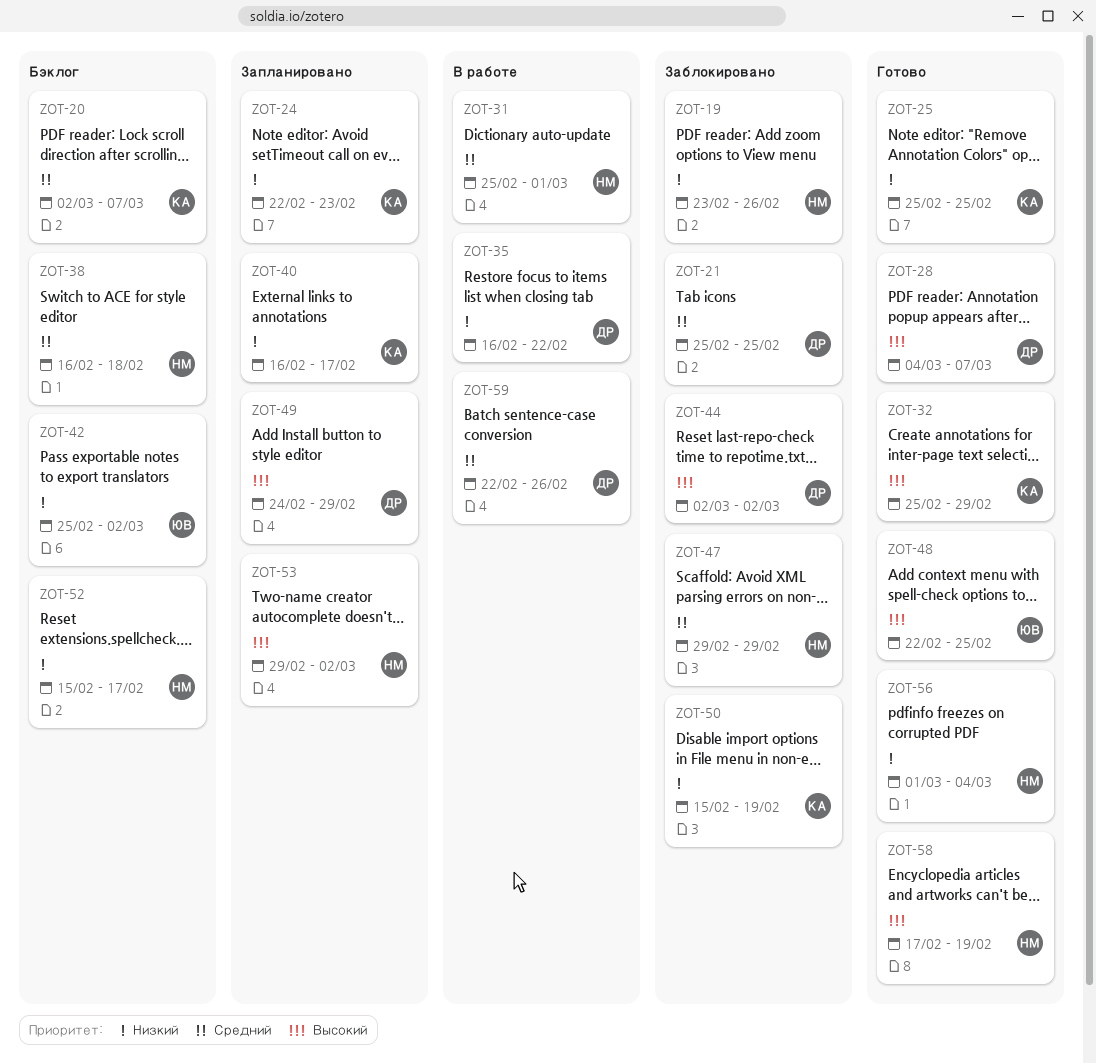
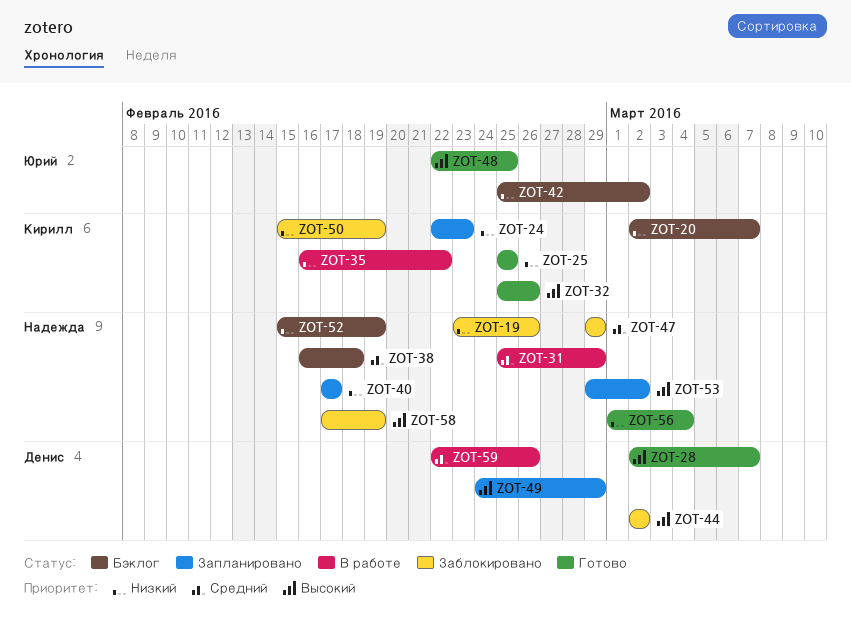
ZOT-20, priority: Средний -> Низкий
ZOT-21: present -> none
ZOT-28, start: Mar 4 -> Mar 2
ZOT-31, due: Mar 1 -> Feb 29
ZOT-32, due: Feb 29 -> Feb 26
ZOT-35, owner: Денис -> Кирилл
ZOT-40, owner: Кирилл -> Надежда
ZOT-40, start: Feb 16 -> Feb 17
ZOT-52, due: Feb 17 -> Feb 19
ZOT-58, status: Готово -> Заблокировано

